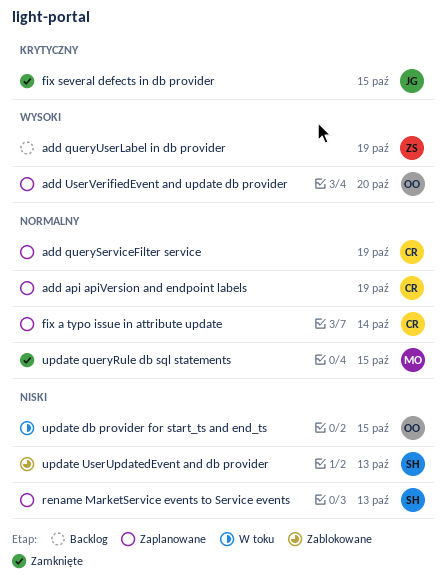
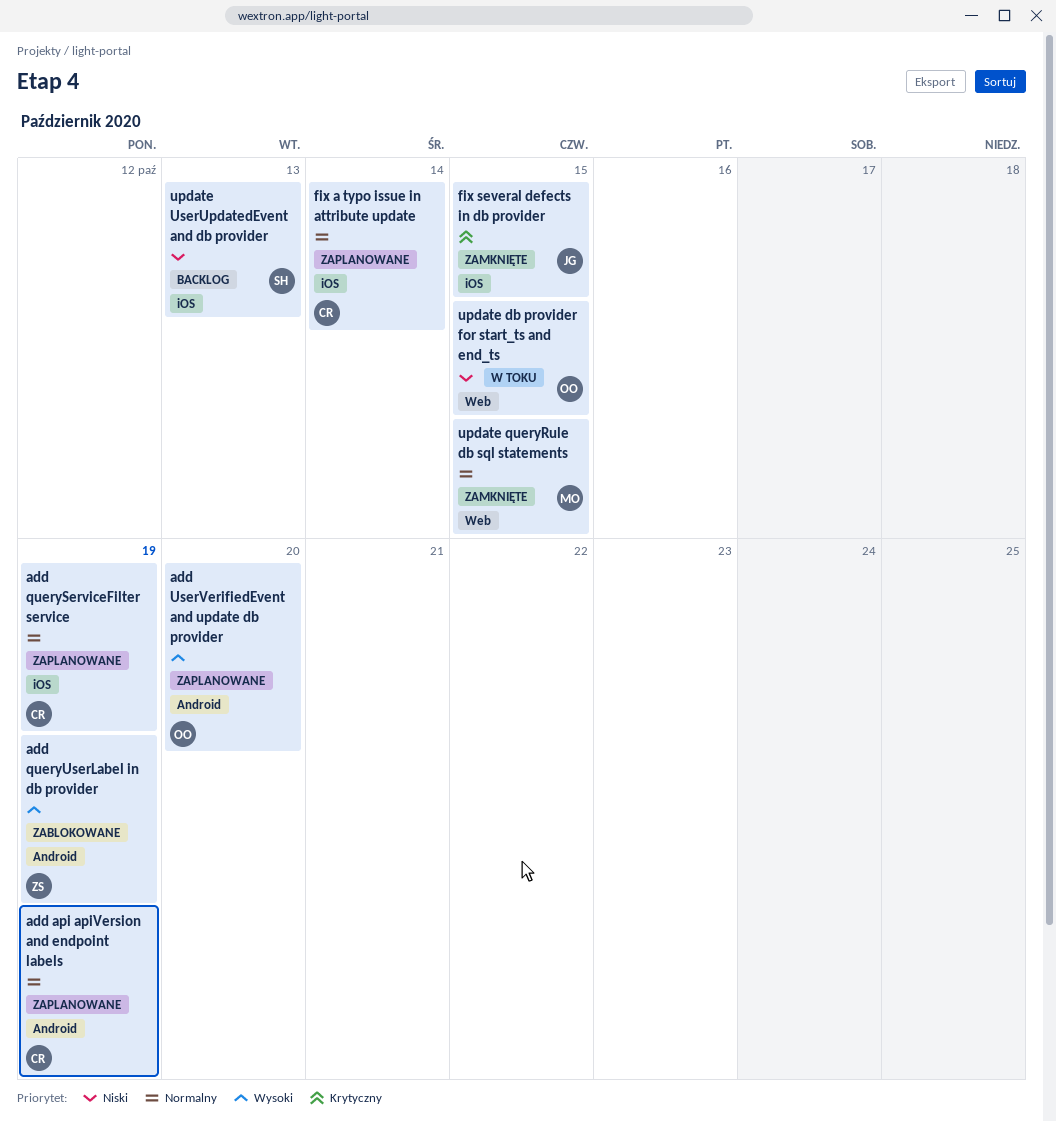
add queryUserLabel in db provider, status: Backlog -> Zablokowane
rename MarketService events to Service events: present -> none
update UserUpdatedEvent and db provider, status: Zablokowane -> Backlog

